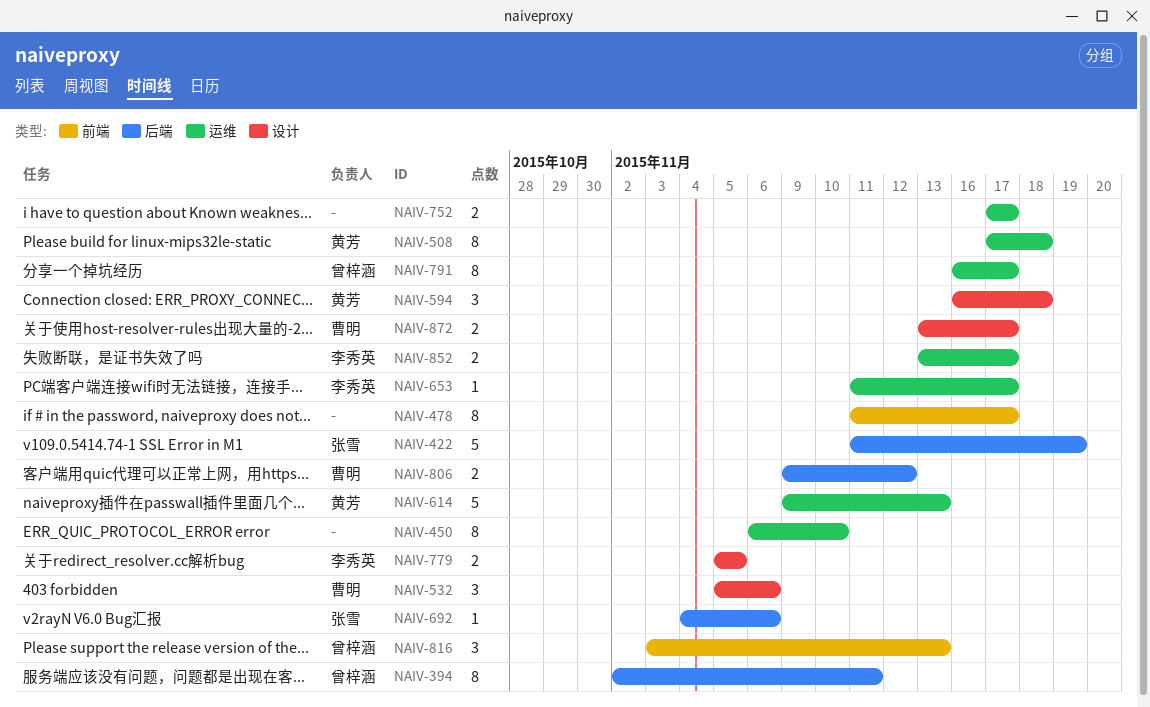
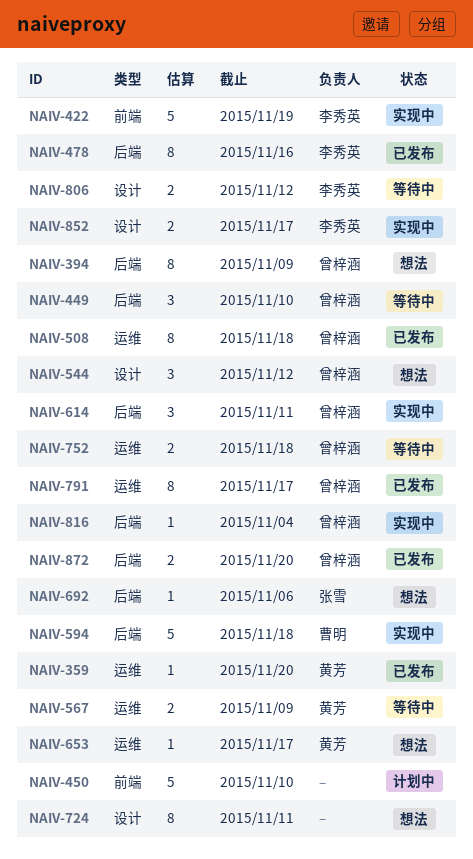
NAIV-359: none -> present
NAIV-394, due: Nov 11 -> Nov 9
NAIV-422, owner: 张雪 -> 李秀英
NAIV-422, label: 后端 -> 前端
NAIV-449: none -> present
NAIV-450, label: 运维 -> 前端
NAIV-450, estimate: 8 -> 5
NAIV-478, owner: none -> 李秀英
NAIV-478, label: 前端 -> 后端
NAIV-478, due: Nov 17 -> Nov 16
NAIV-508, owner: 黄芳 -> 曾梓涵
NAIV-532: present -> none
NAIV-544: none -> present
NAIV-567: none -> present
NAIV-594, owner: 黄芳 -> 曹明
NAIV-594, label: 设计 -> 后端
NAIV-594, estimate: 3 -> 5
NAIV-614, owner: 黄芳 -> 曾梓涵
NAIV-614, label: 运维 -> 后端
NAIV-614, estimate: 5 -> 3
NAIV-614, due: Nov 13 -> Nov 11
NAIV-653, owner: 李秀英 -> 黄芳
NAIV-724: none -> present
NAIV-752, owner: none -> 曾梓涵
NAIV-752, due: Nov 17 -> Nov 18
NAIV-779: present -> none
NAIV-806, owner: 曹明 -> 李秀英
NAIV-806, label: 后端 -> 设计
NAIV-816, label: 前端 -> 后端
NAIV-816, estimate: 3 -> 1
NAIV-816, due: Nov 13 -> Nov 4
NAIV-852, label: 运维 -> 设计
NAIV-872, owner: 曹明 -> 曾梓涵
NAIV-872, label: 设计 -> 后端
NAIV-872, due: Nov 17 -> Nov 20

